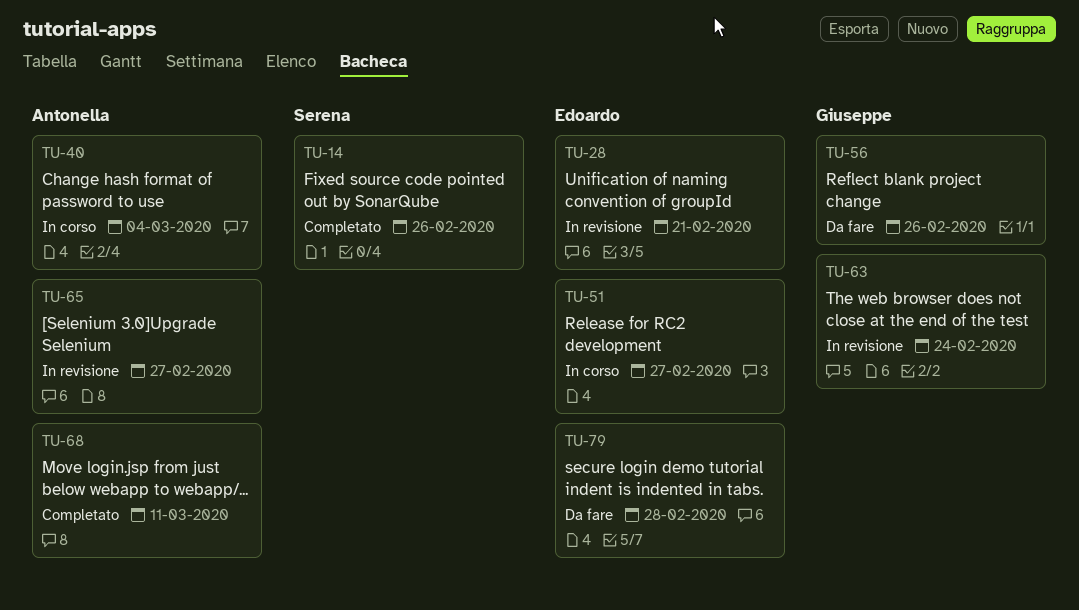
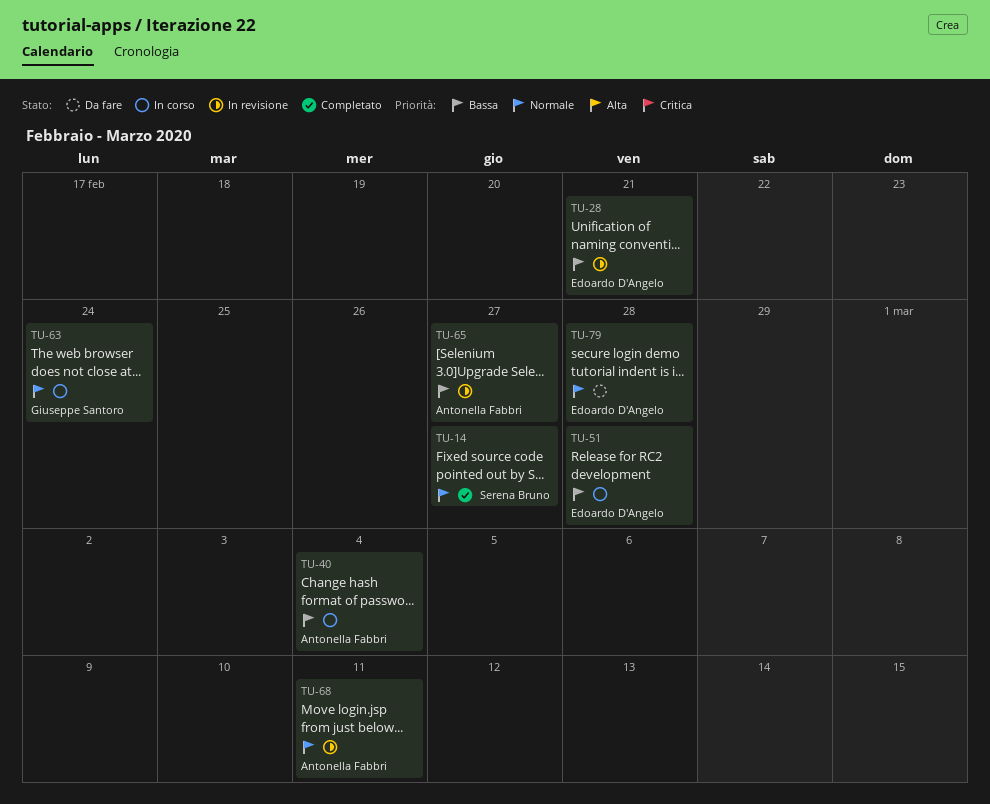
TU-14, due: Feb 26 -> Feb 27
TU-51, due: Feb 27 -> Feb 28
TU-56: present -> none
TU-63, status: In revisione -> In corso
TU-68, status: Completato -> In revisione

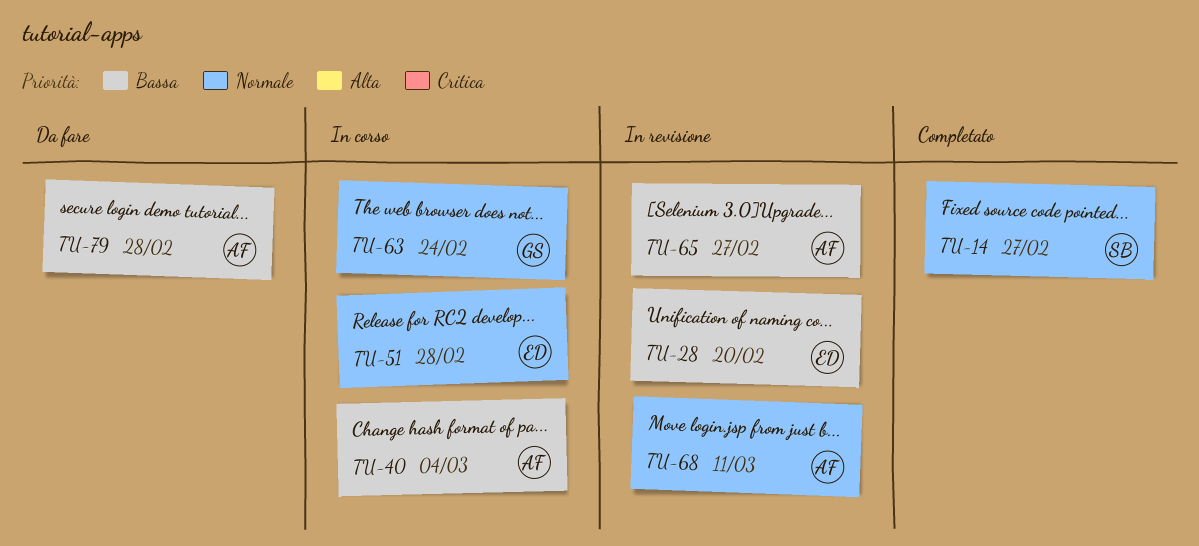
TU-28, due: Feb 21 -> Feb 20
TU-51, priority: Bassa -> Normale
TU-79, owner: Edoardo D'Angelo -> Antonella Fabbri
TU-79, priority: Normale -> Bassa

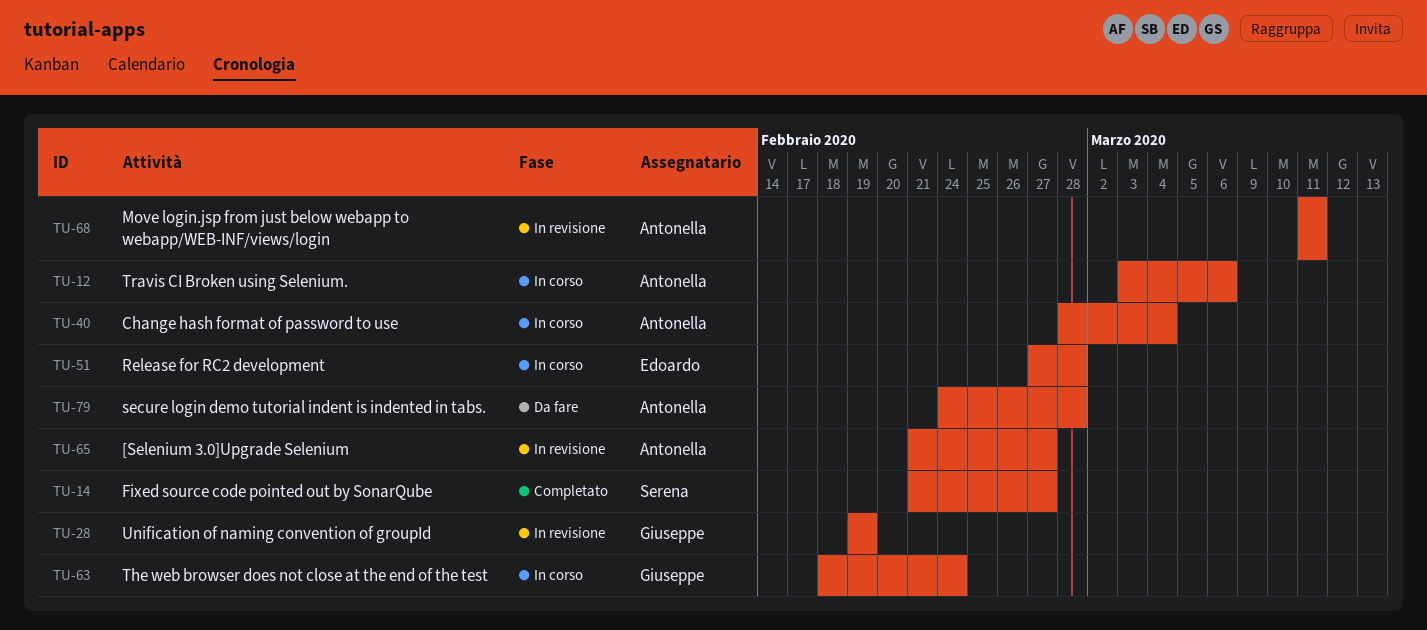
TU-12: none -> present
TU-28, owner: Edoardo -> Giuseppe
TU-28, due: Feb 20 -> Feb 19

